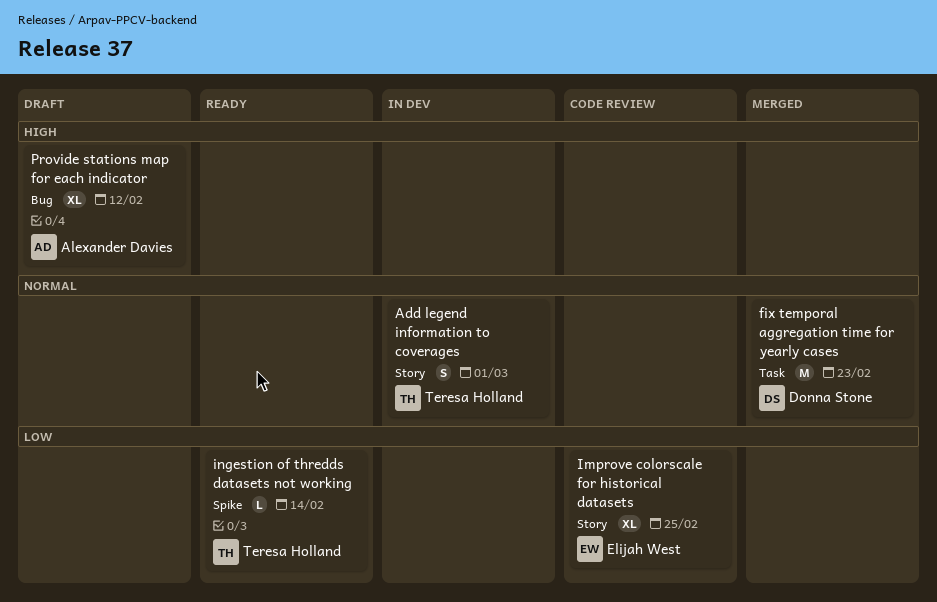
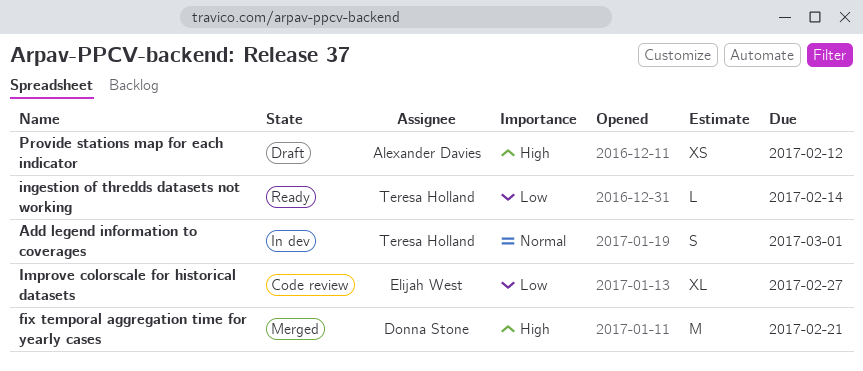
fix temporal aggregation time for yearly cases, priority: Normal -> High
fix temporal aggregation time for yearly cases, due: Feb 23 -> Feb 21
Improve colorscale for historical datasets, due: Feb 25 -> Feb 27
Provide stations map for each indicator, estimate: XL -> XS

